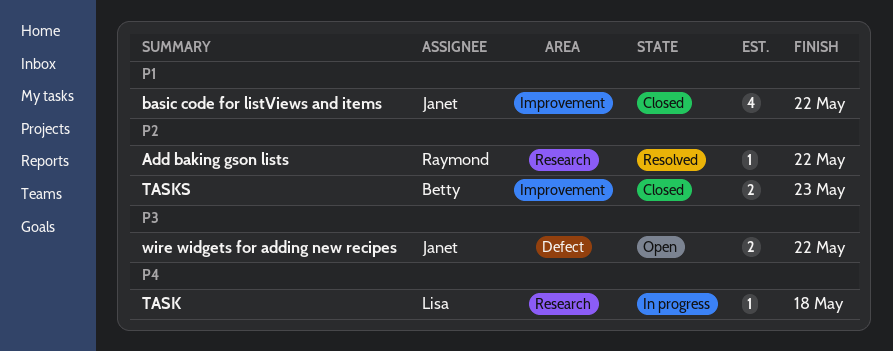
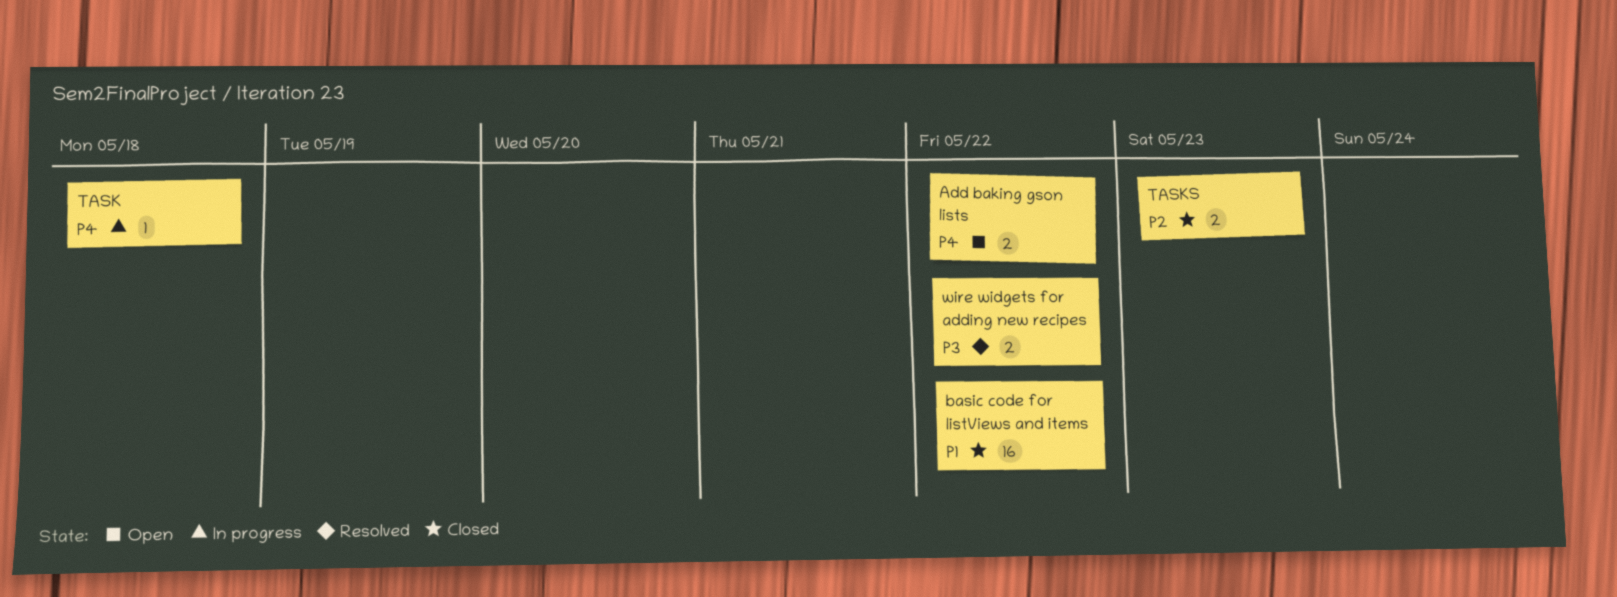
Add baking gson lists, status: Resolved -> Open
Add baking gson lists, priority: P2 -> P4
Add baking gson lists, estimate: 1 -> 2
basic code for listViews and items, estimate: 4 -> 16
wire widgets for adding new recipes, status: Open -> Resolved

